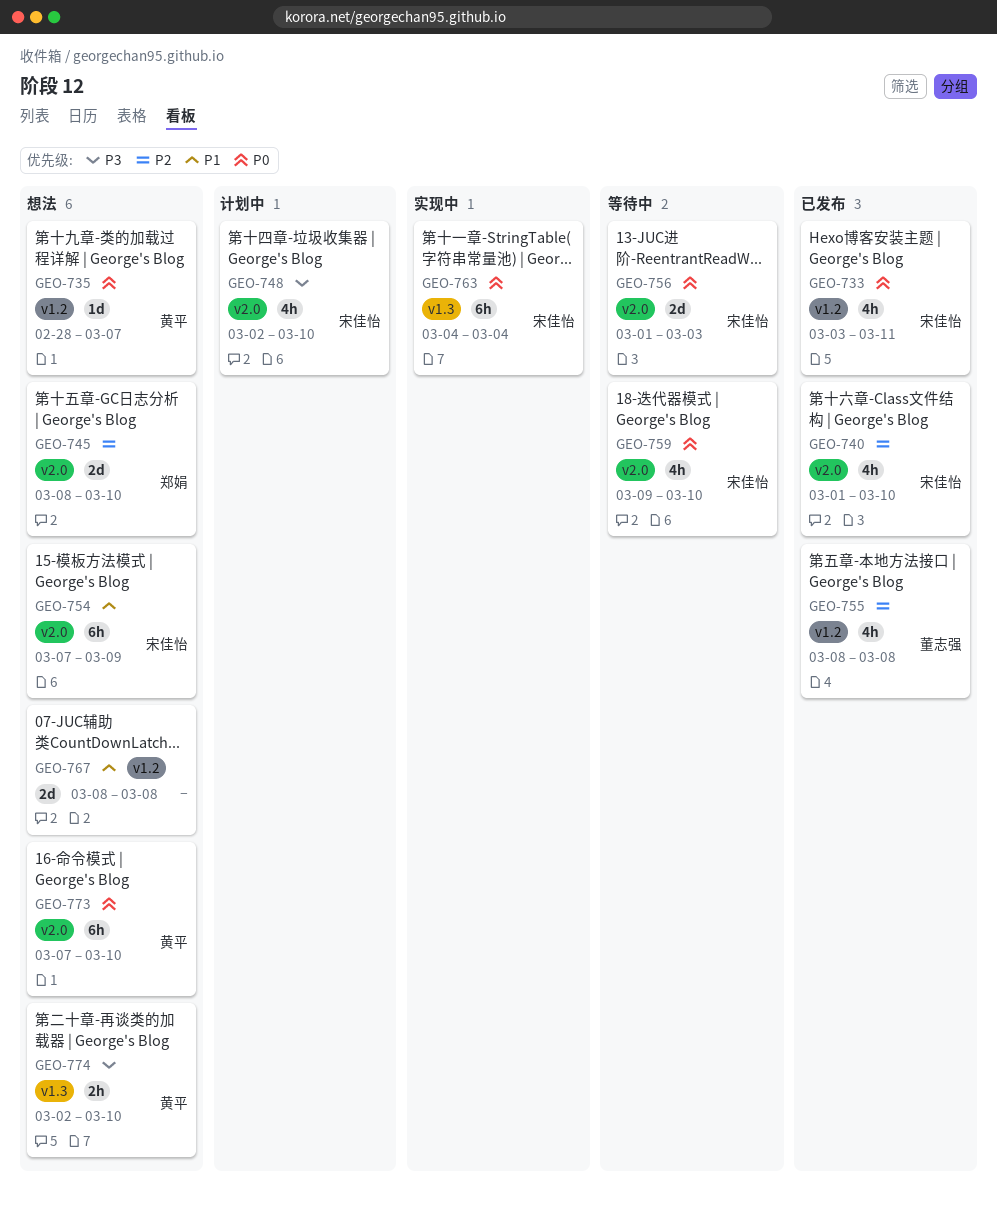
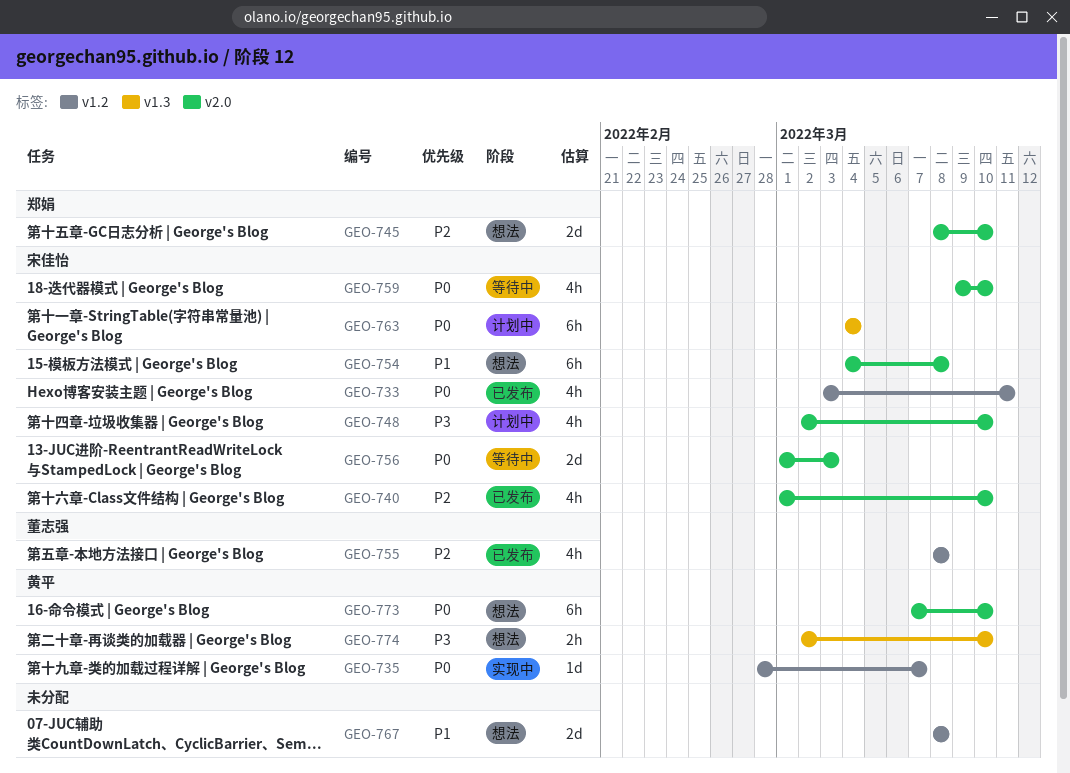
GEO-735, status: 想法 -> 实现中
GEO-754, start: Mar 7 -> Mar 4
GEO-754, due: Mar 9 -> Mar 8
GEO-763, status: 实现中 -> 计划中

